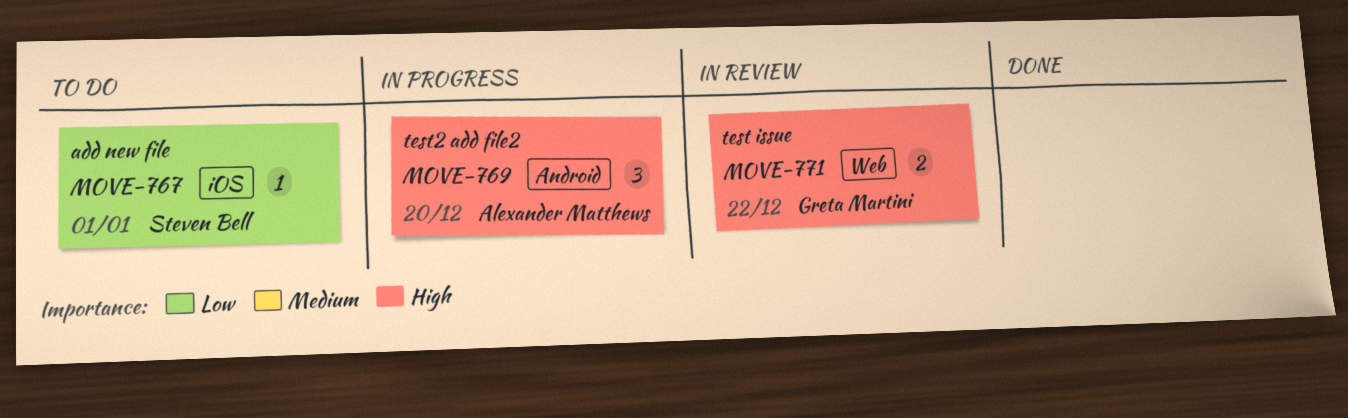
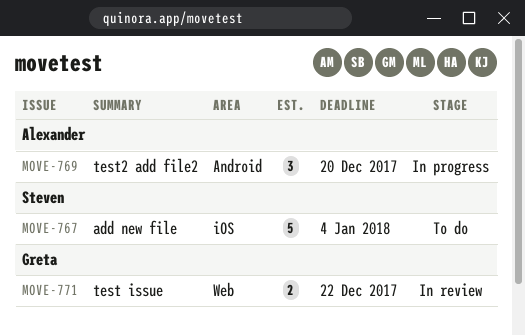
MOVE-767, estimate: 1 -> 5
MOVE-767, due: Jan 1 -> Jan 4

